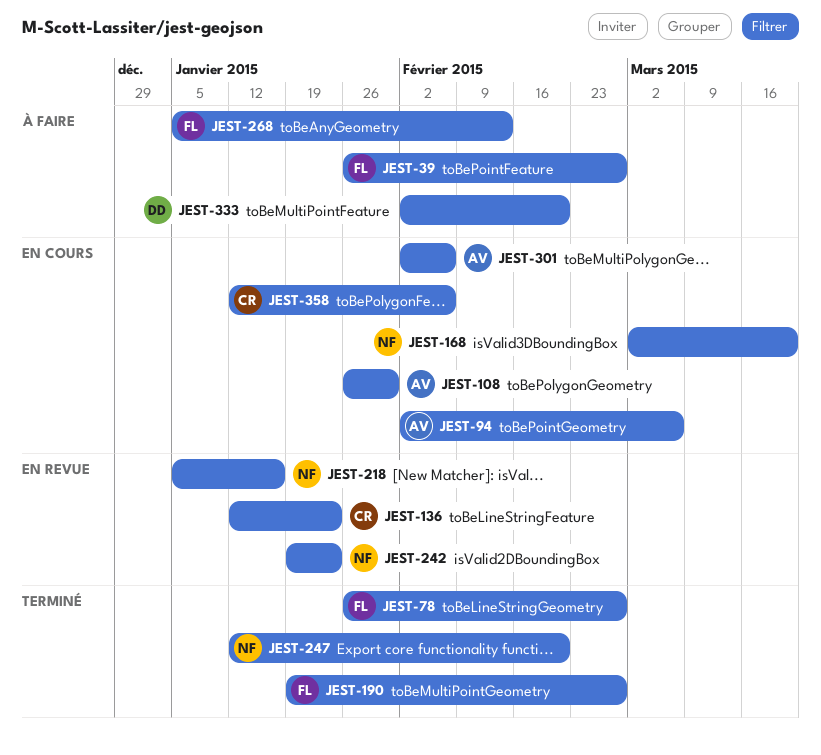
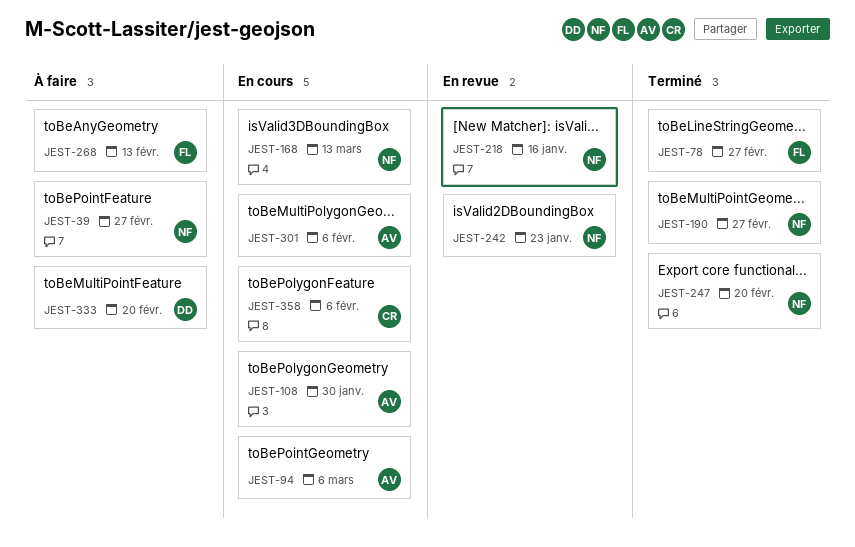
JEST-39, owner: FL -> NF
JEST-136: present -> none
JEST-168, due: Mar 20 -> Mar 13
JEST-190, owner: FL -> NF

